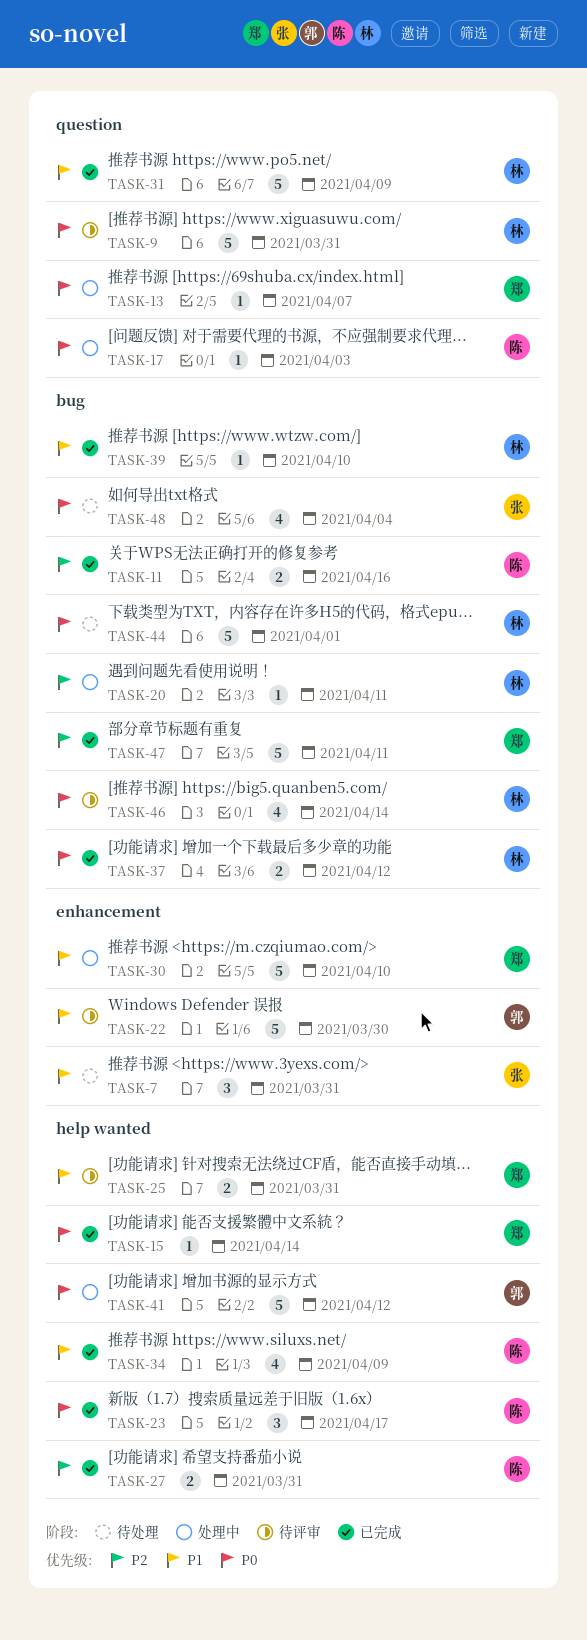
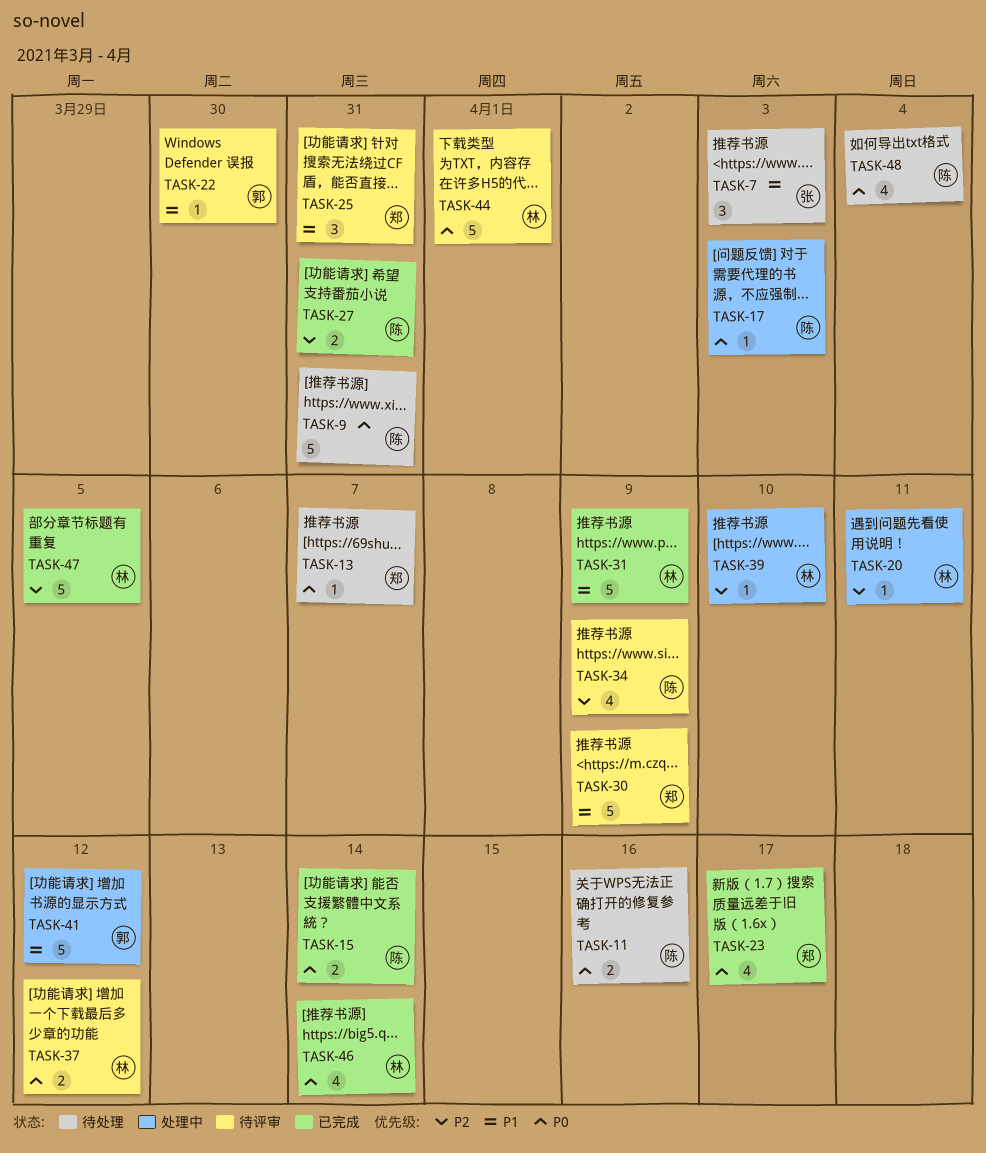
TASK-7, due: Mar 31 -> Apr 3
TASK-9, status: 待评审 -> 待处理
TASK-9, owner: 林 -> 陈
TASK-11, status: 已完成 -> 待处理
TASK-11, priority: P2 -> P0
TASK-13, status: 处理中 -> 待处理
TASK-15, owner: 郑 -> 陈
TASK-15, estimate: 1 -> 2
TASK-22, estimate: 5 -> 1
TASK-23, owner: 陈 -> 郑
TASK-23, estimate: 3 -> 4
TASK-25, estimate: 2 -> 3
TASK-30, status: 处理中 -> 待评审
TASK-30, due: Apr 10 -> Apr 9
TASK-34, status: 已完成 -> 待评审
TASK-34, priority: P1 -> P2
TASK-37, status: 已完成 -> 待评审
TASK-39, status: 已完成 -> 处理中
TASK-39, priority: P1 -> P2
TASK-41, priority: P0 -> P1
TASK-44, status: 待处理 -> 待评审
TASK-46, status: 待评审 -> 已完成
TASK-47, owner: 郑 -> 林
TASK-47, due: Apr 11 -> Apr 5
TASK-48, owner: 张 -> 陈

